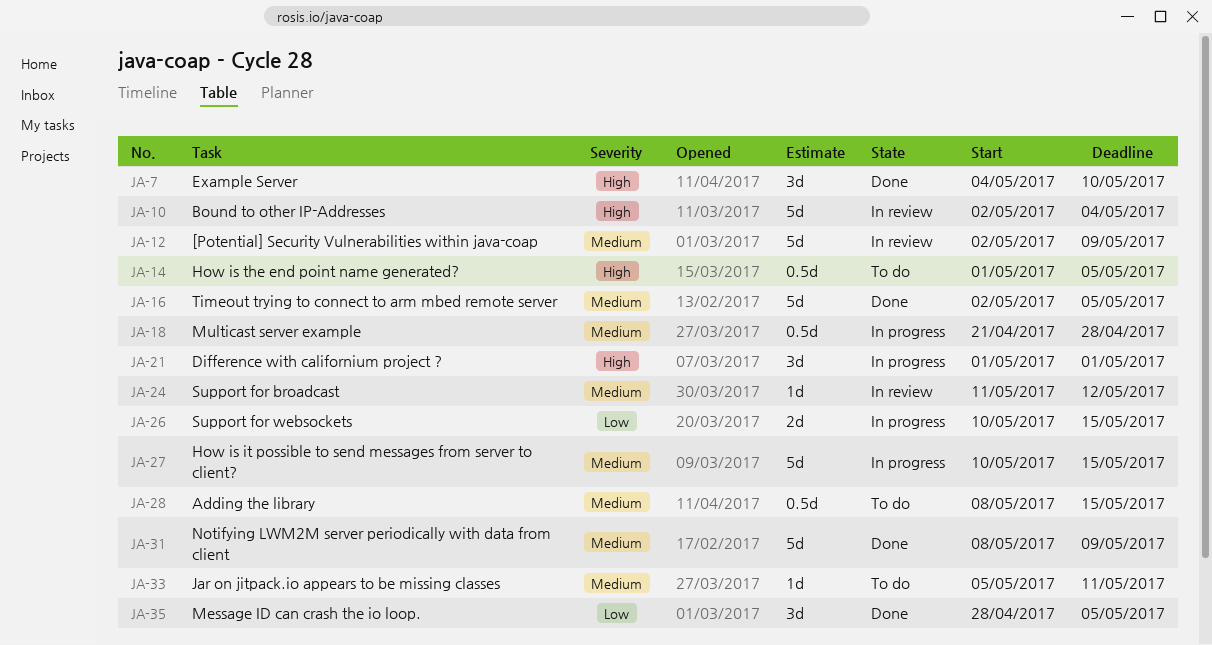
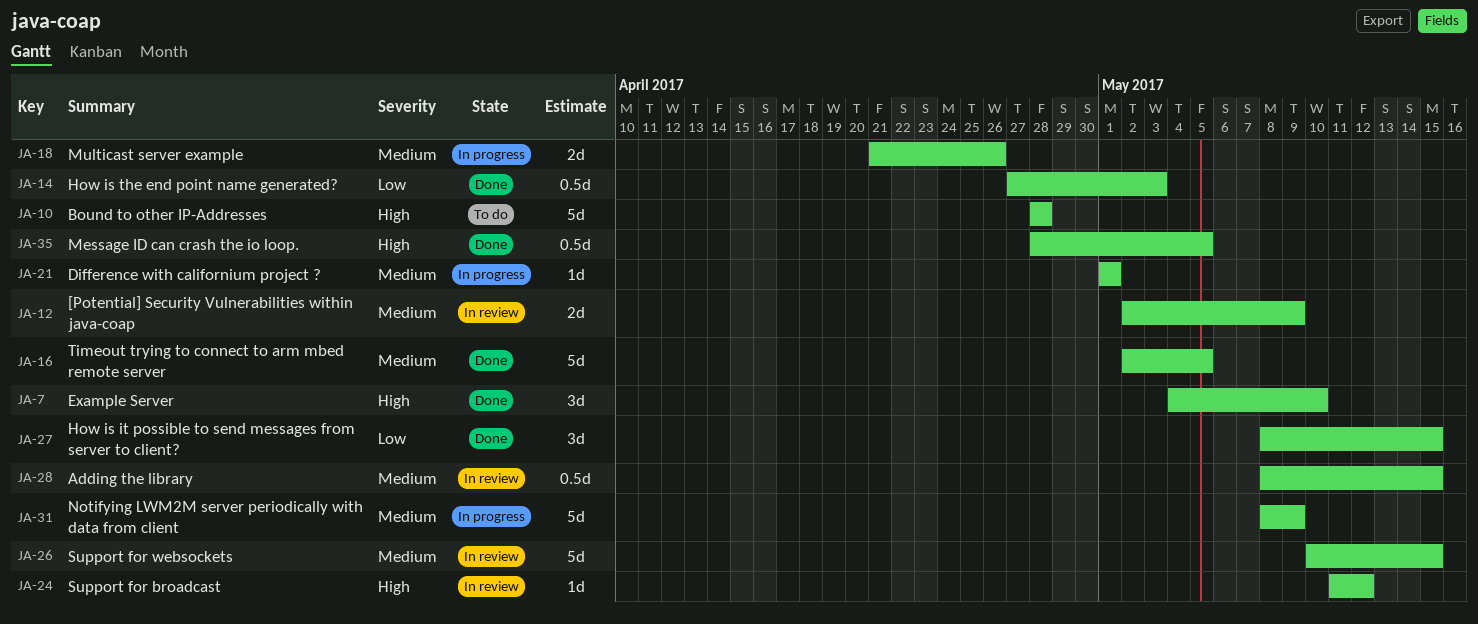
JA-10, status: In review -> To do
JA-10, start: May 2 -> Apr 28
JA-10, due: May 4 -> Apr 28
JA-12, estimate: 5d -> 2d
JA-14, status: To do -> Done
JA-14, priority: High -> Low
JA-14, start: May 1 -> Apr 27
JA-14, due: May 5 -> May 3
JA-18, estimate: 0.5d -> 2d
JA-18, due: Apr 28 -> Apr 26
JA-21, priority: High -> Medium
JA-21, estimate: 3d -> 1d
JA-24, priority: Medium -> High
JA-26, status: In progress -> In review
JA-26, priority: Low -> Medium
JA-26, estimate: 2d -> 5d
JA-27, status: In progress -> Done
JA-27, priority: Medium -> Low
JA-27, estimate: 5d -> 3d
JA-27, start: May 10 -> May 8
JA-28, status: To do -> In review
JA-31, status: Done -> In progress
JA-33: present -> none
JA-35, priority: Low -> High
JA-35, estimate: 3d -> 0.5d

